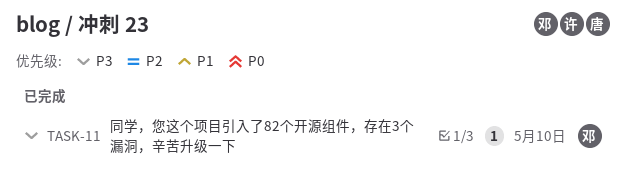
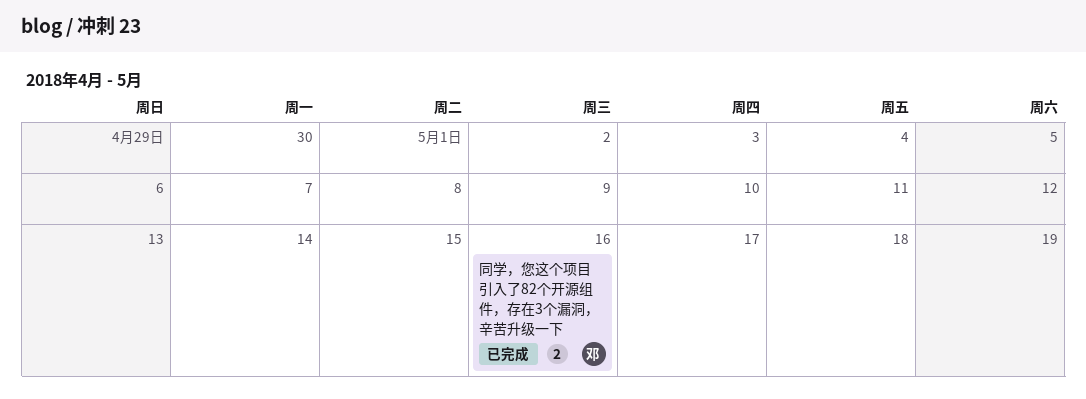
同学，您这个项目引入了82个开源组件，存在3个漏洞，辛苦升级一下, estimate: 1 -> 2
同学，您这个项目引入了82个开源组件，存在3个漏洞，辛苦升级一下, due: May 10 -> May 16

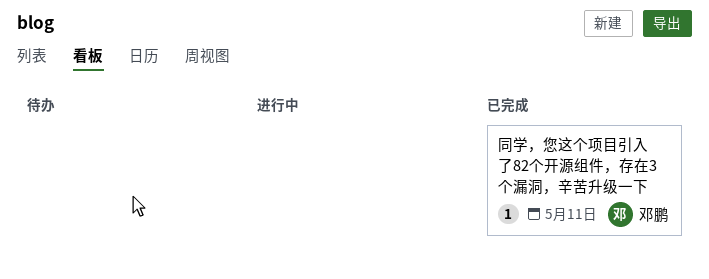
同学，您这个项目引入了82个开源组件，存在3个漏洞，辛苦升级一下, estimate: 2 -> 1
同学，您这个项目引入了82个开源组件，存在3个漏洞，辛苦升级一下, due: May 16 -> May 11

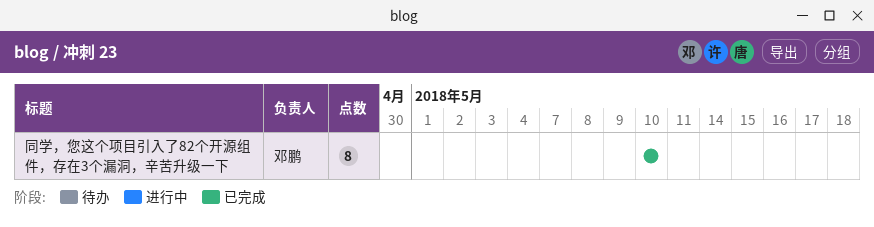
同学，您这个项目引入了82个开源组件，存在3个漏洞，辛苦升级一下, estimate: 1 -> 8
同学，您这个项目引入了82个开源组件，存在3个漏洞，辛苦升级一下, due: May 11 -> May 10

